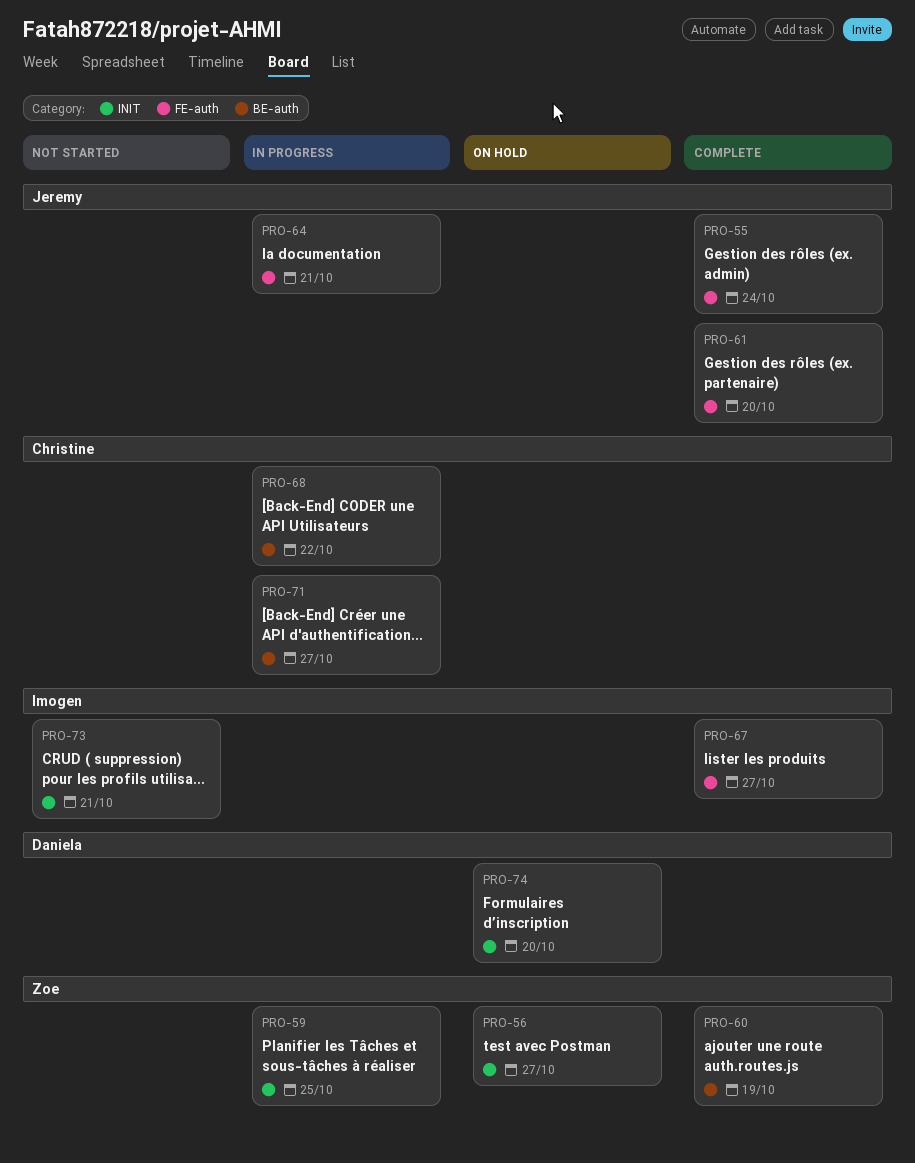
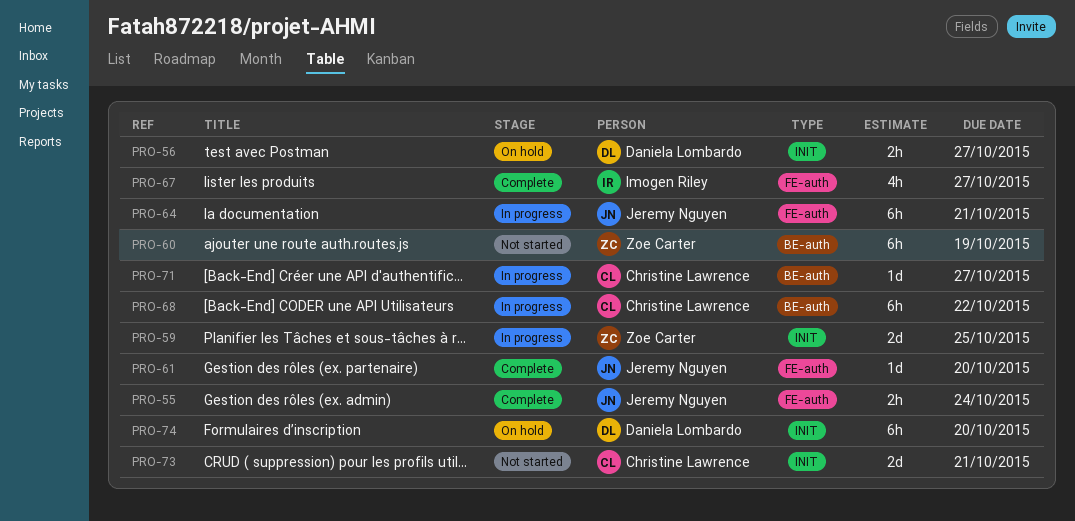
PRO-56, owner: Zoe Carter -> Daniela Lombardo
PRO-60, status: Complete -> Not started
PRO-73, owner: Imogen Riley -> Christine Lawrence

